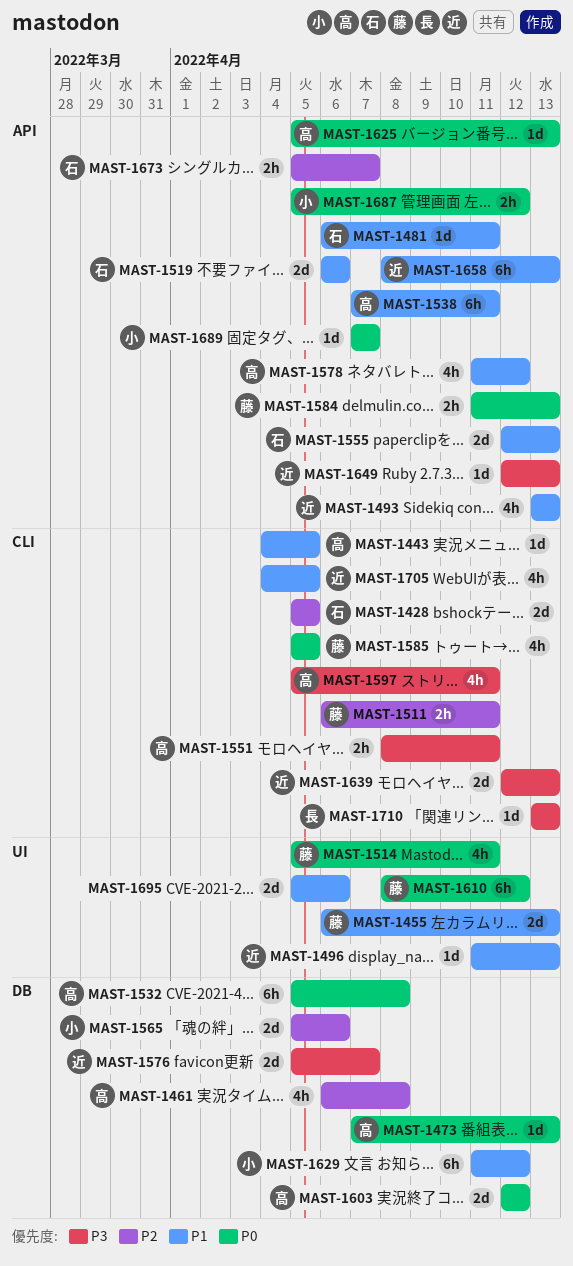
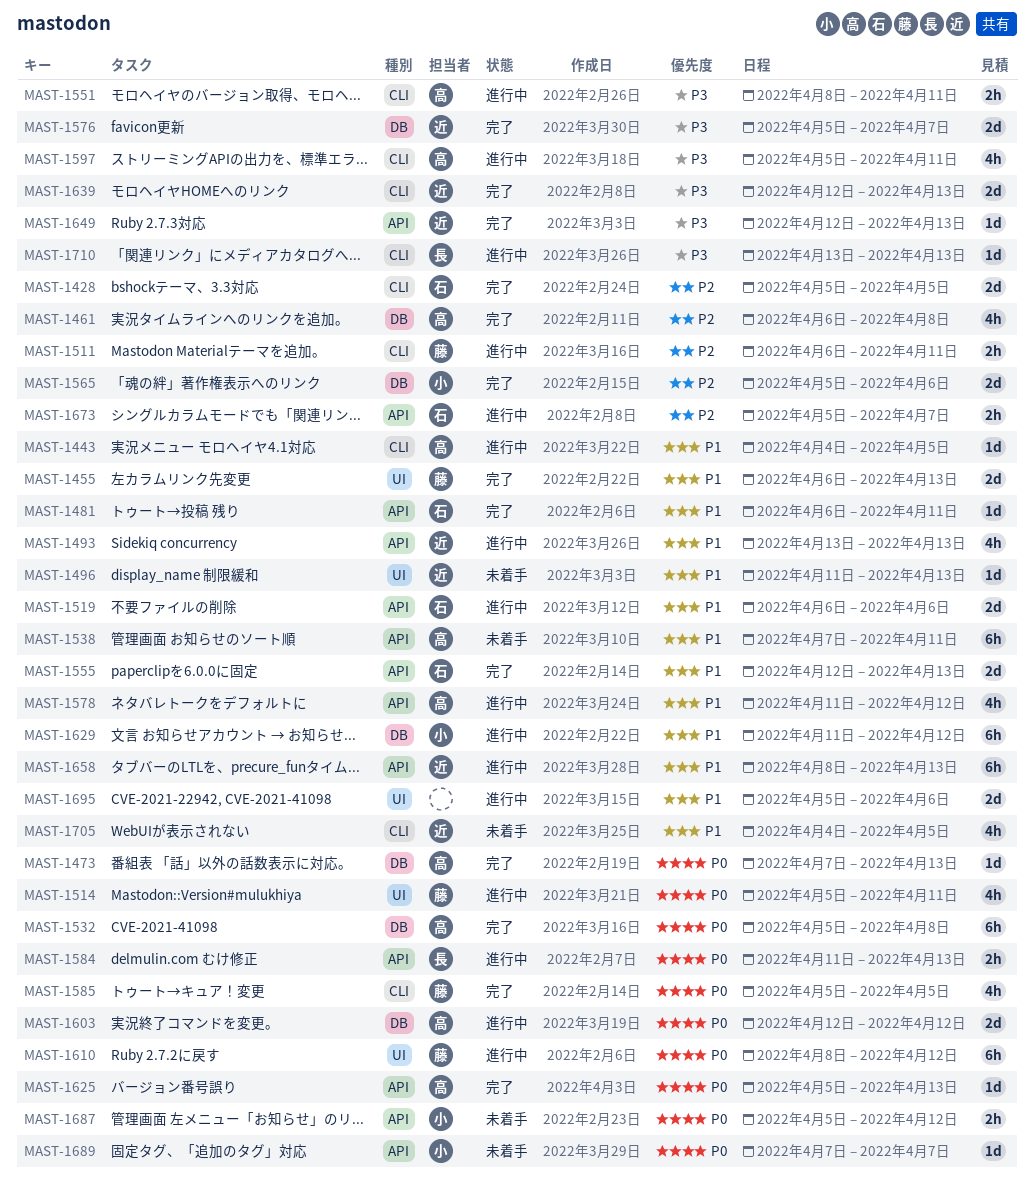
MAST-1584, owner: 藤 -> 長

